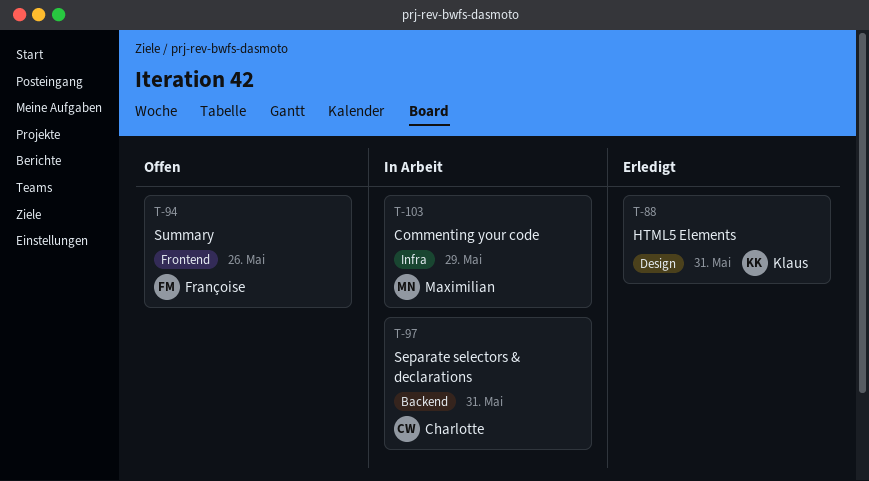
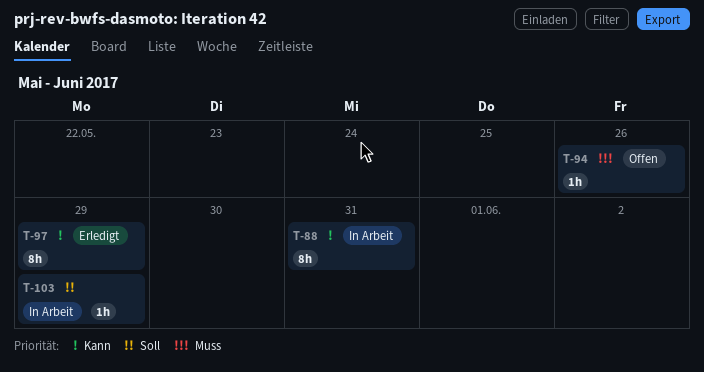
T-88, status: Erledigt -> In Arbeit
T-97, status: In Arbeit -> Erledigt
T-97, due: May 31 -> May 29

